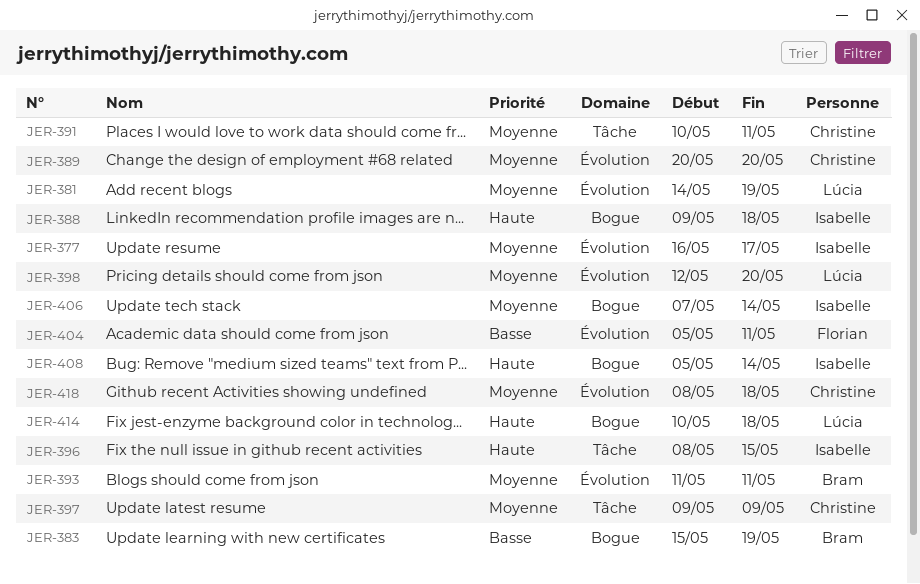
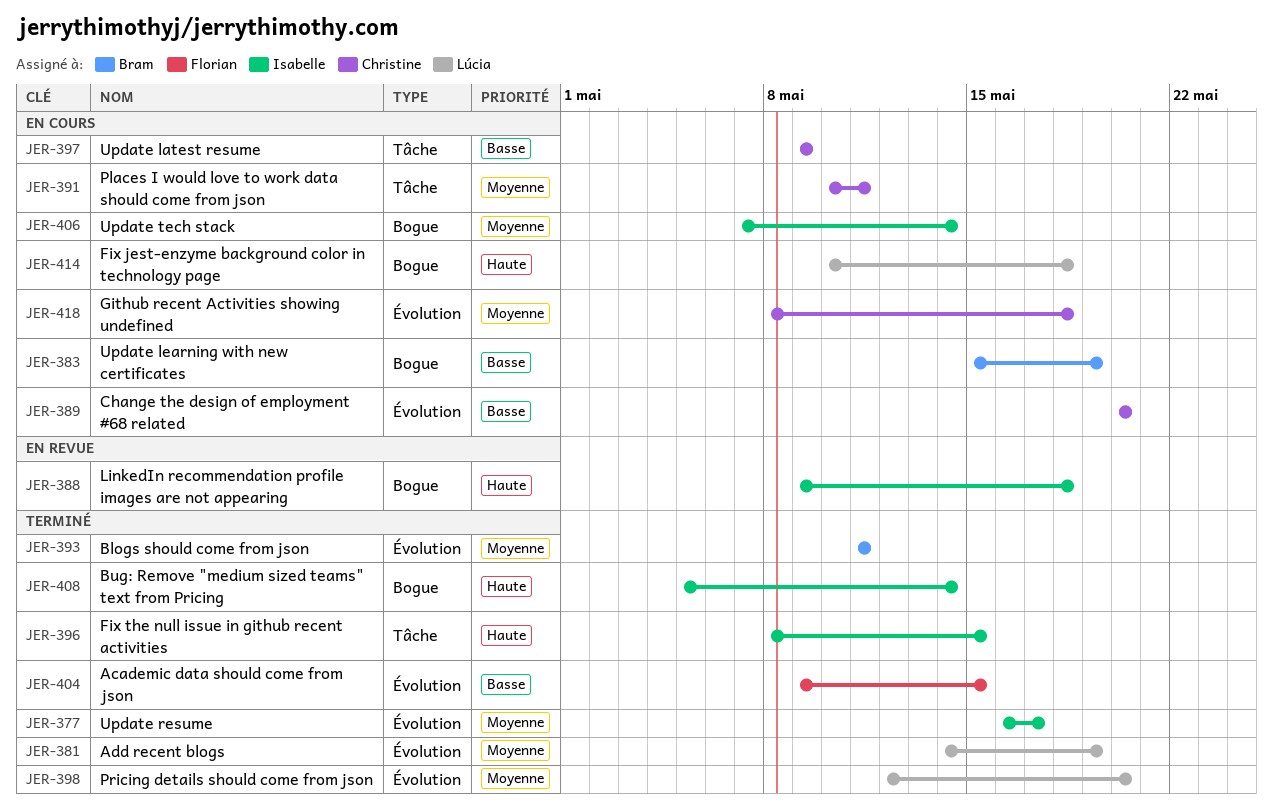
JER-389, priority: Moyenne -> Basse
JER-397, priority: Moyenne -> Basse
JER-404, start: May 5 -> May 9
JER-404, due: May 11 -> May 15

